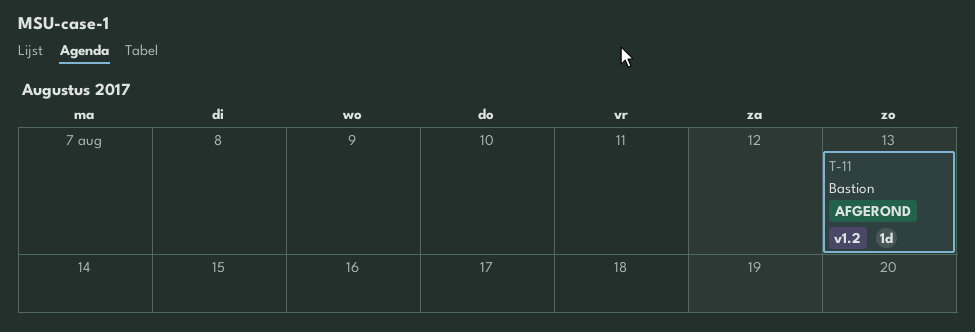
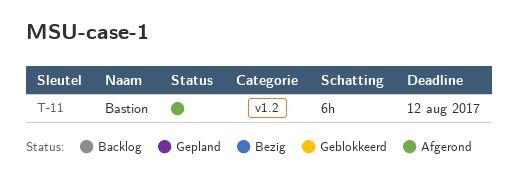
T-11, estimate: 1d -> 6h
T-11, due: Aug 13 -> Aug 12

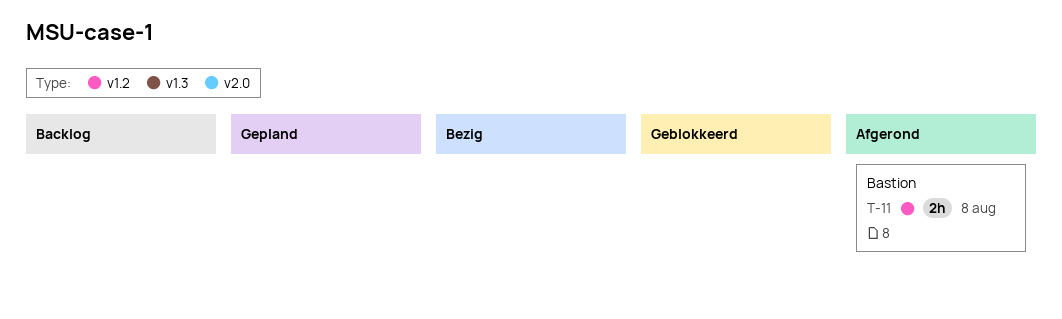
T-11, estimate: 6h -> 2h
T-11, due: Aug 12 -> Aug 8

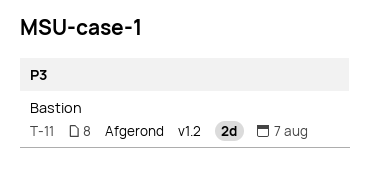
T-11, estimate: 2h -> 2d
T-11, due: Aug 8 -> Aug 7

